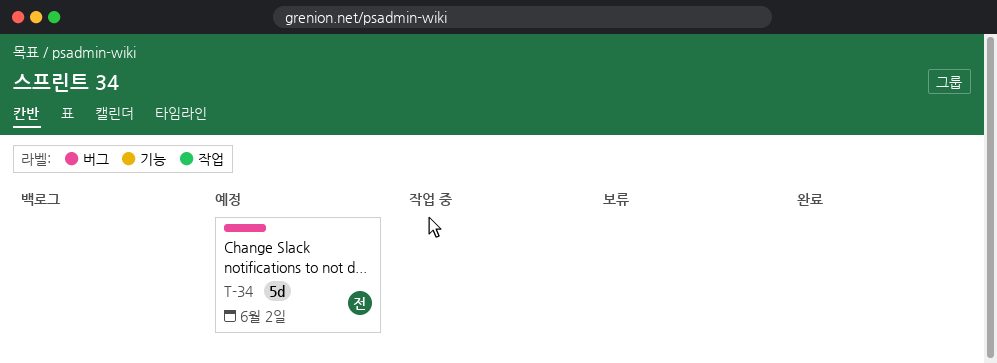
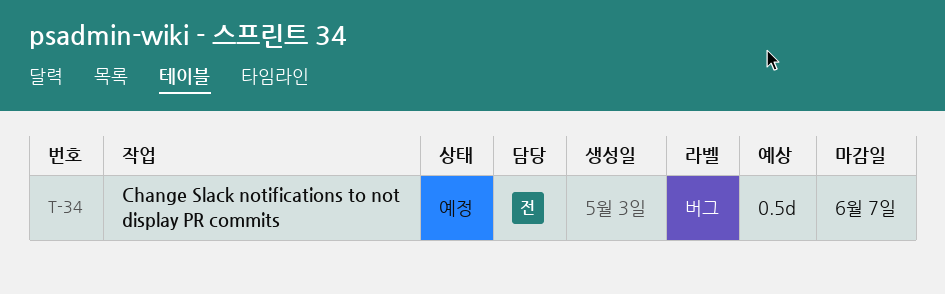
T-34, estimate: 5d -> 0.5d
T-34, due: Jun 2 -> Jun 7

